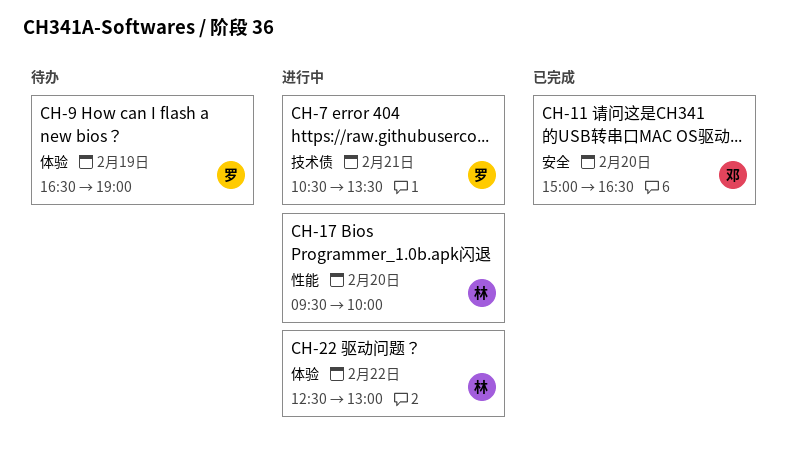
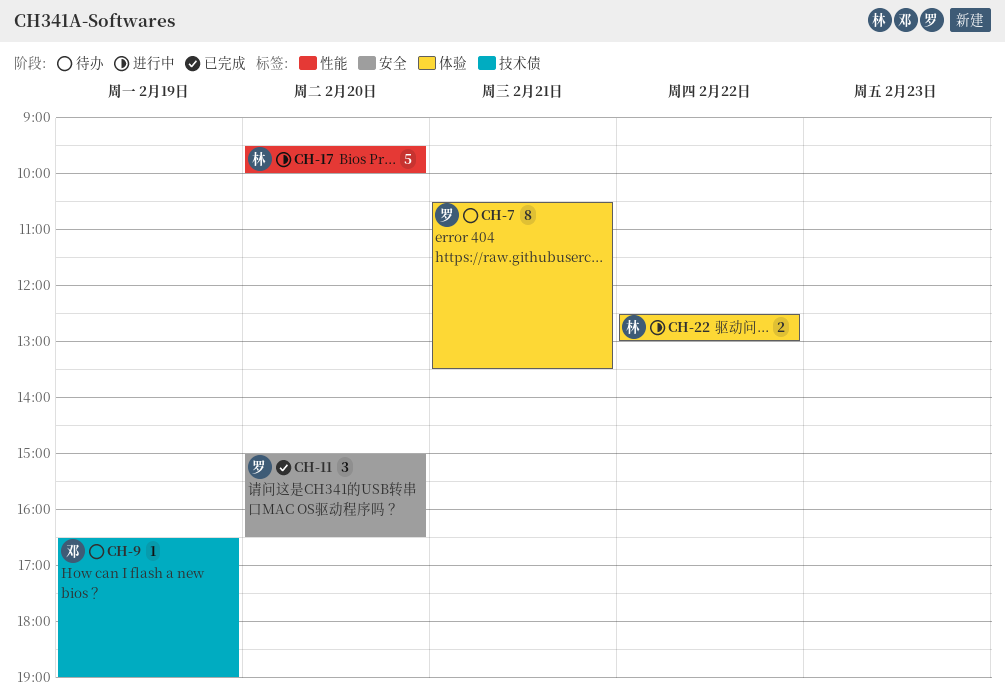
CH-7, status: 进行中 -> 待办
CH-7, label: 技术债 -> 体验
CH-9, owner: 罗 -> 邓
CH-9, label: 体验 -> 技术债
CH-11, owner: 邓 -> 罗

